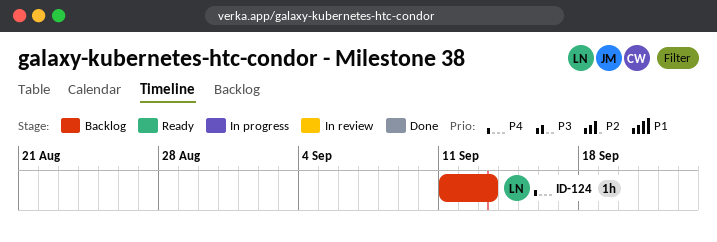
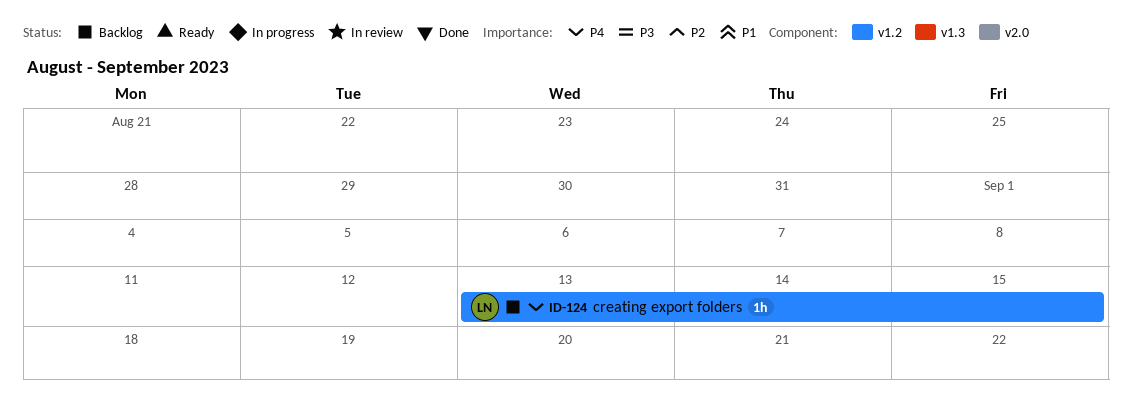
ID-124, start: Sep 11 -> Sep 13
ID-124, due: Sep 13 -> Sep 15

